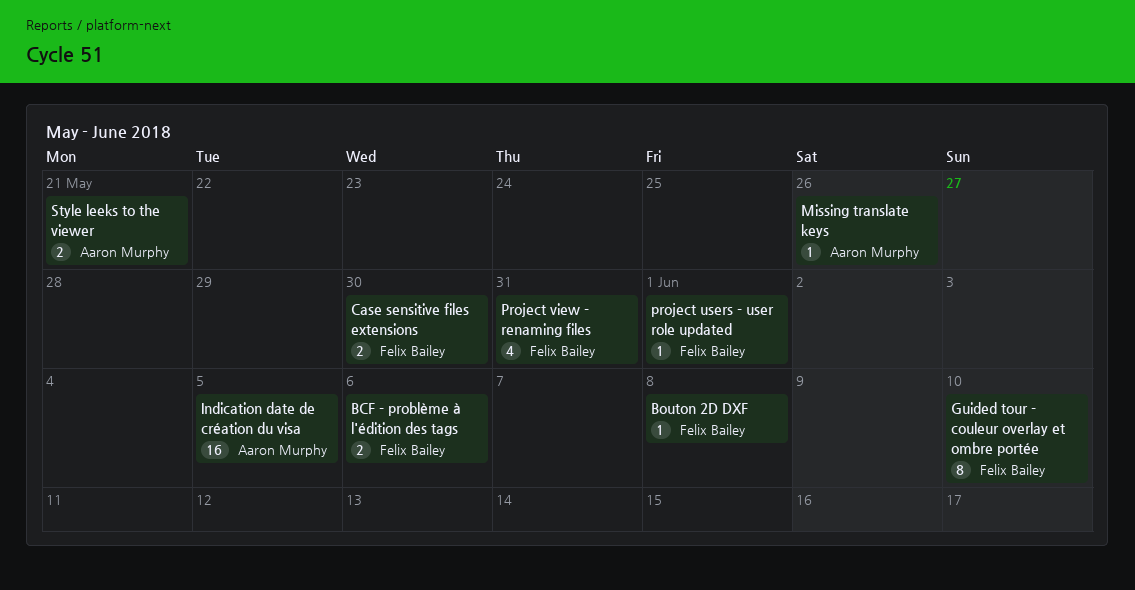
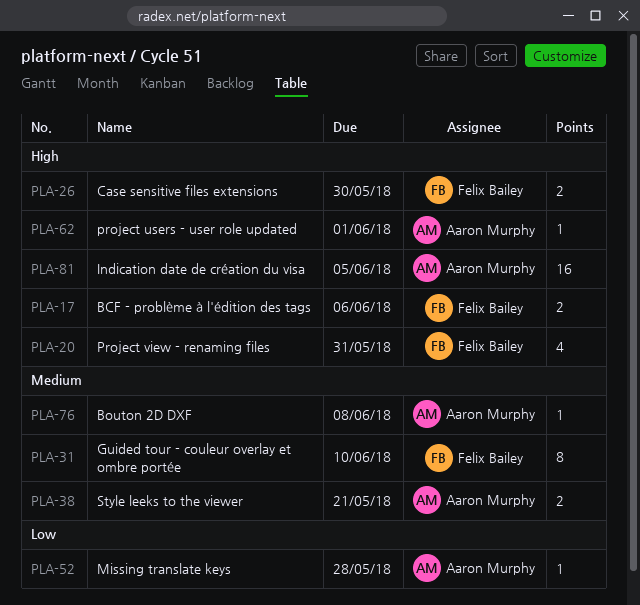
Bouton 2D DXF, owner: Felix Bailey -> Aaron Murphy
Missing translate keys, due: May 26 -> May 28
project users - user role updated, owner: Felix Bailey -> Aaron Murphy

